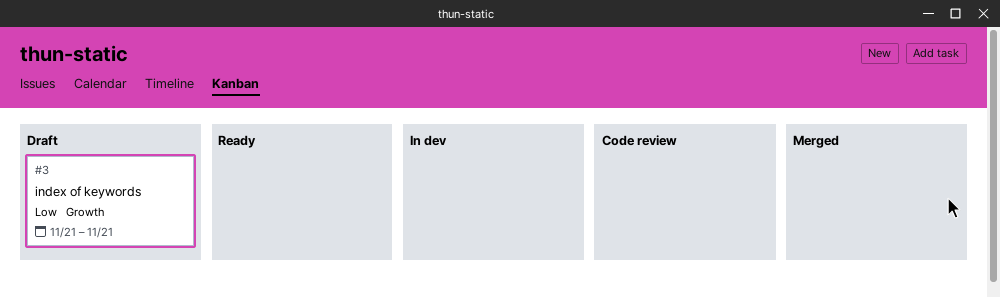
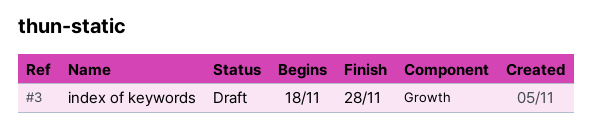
#3, start: Nov 21 -> Nov 18
#3, due: Nov 21 -> Nov 28

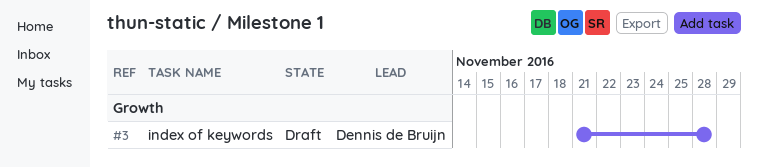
#3, start: Nov 18 -> Nov 21

